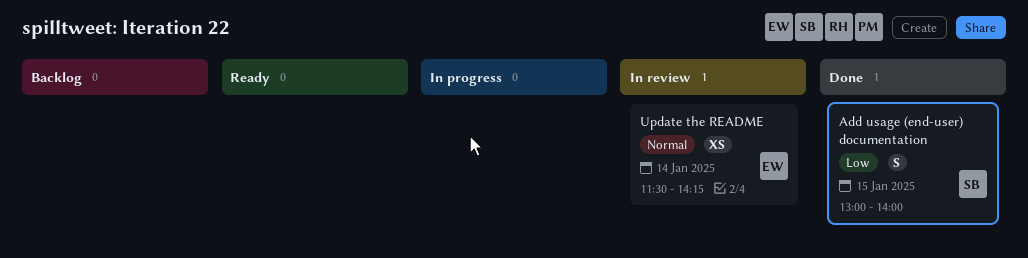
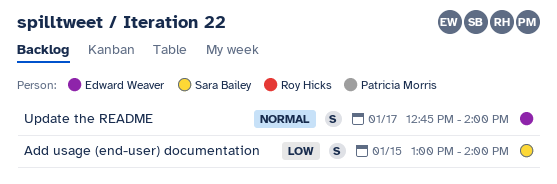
Update the README, estimate: XS -> S
Update the README, day: Jan 14 -> Jan 17
Update the README, begins: 11:30 -> 12:45
Update the README, ends: 14:15 -> 14:00

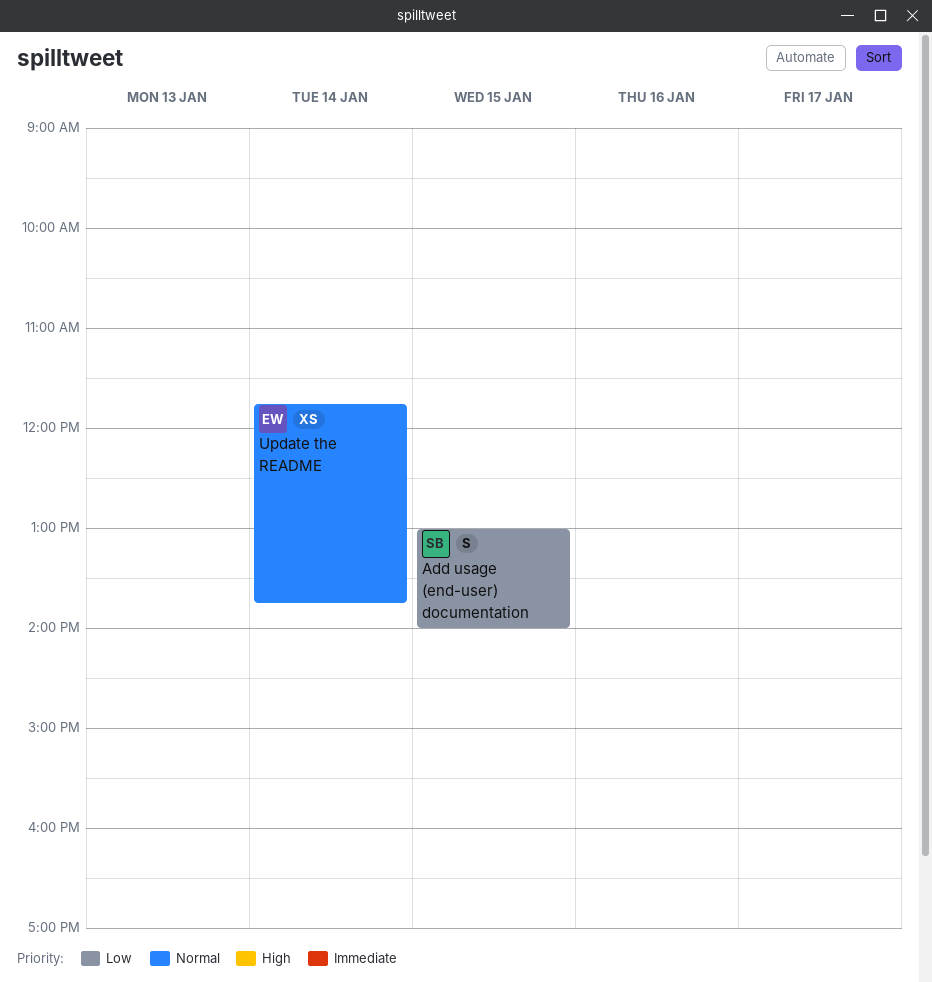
Update the README, estimate: S -> XS
Update the README, day: Jan 17 -> Jan 14
Update the README, begins: 12:45 -> 11:45
Update the README, ends: 14:00 -> 13:45

